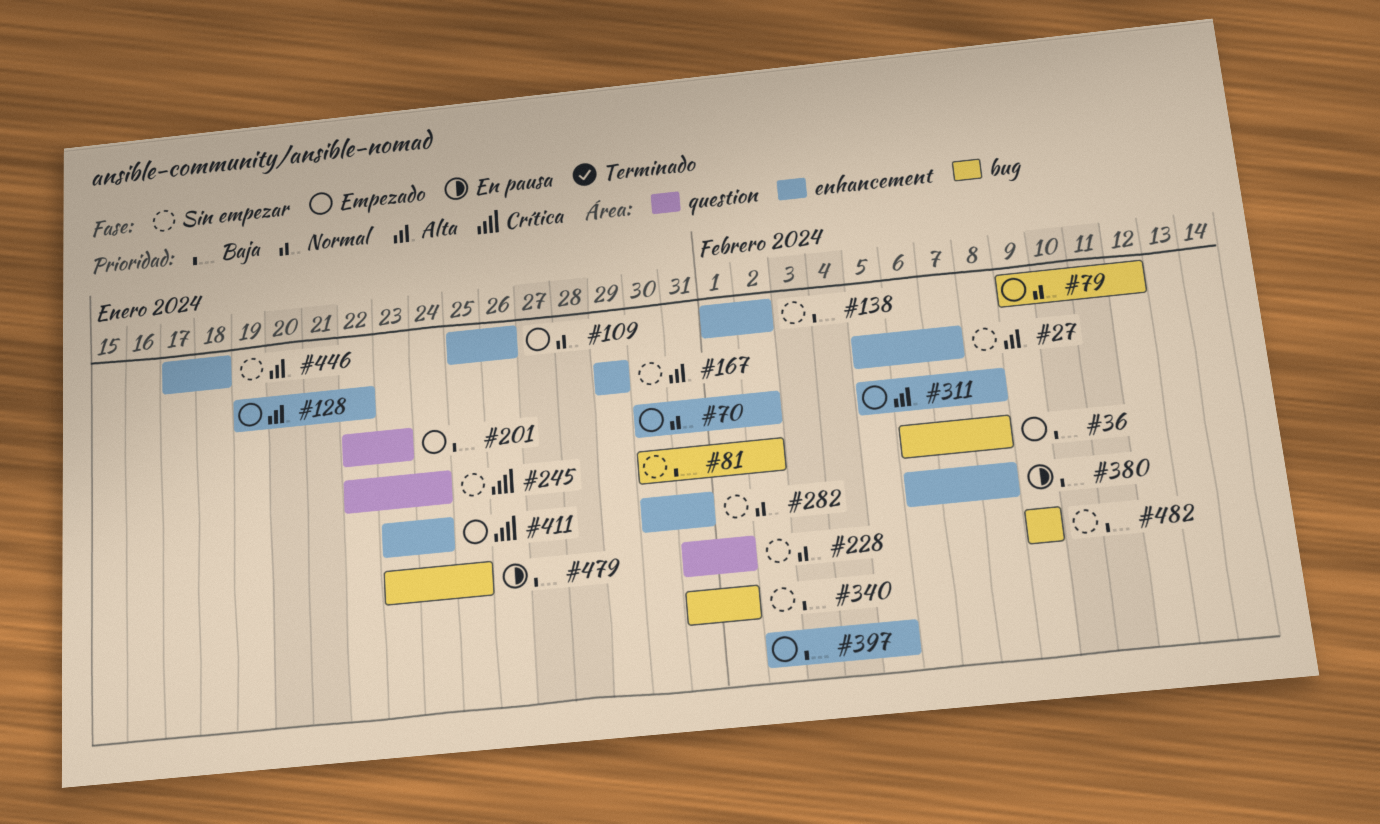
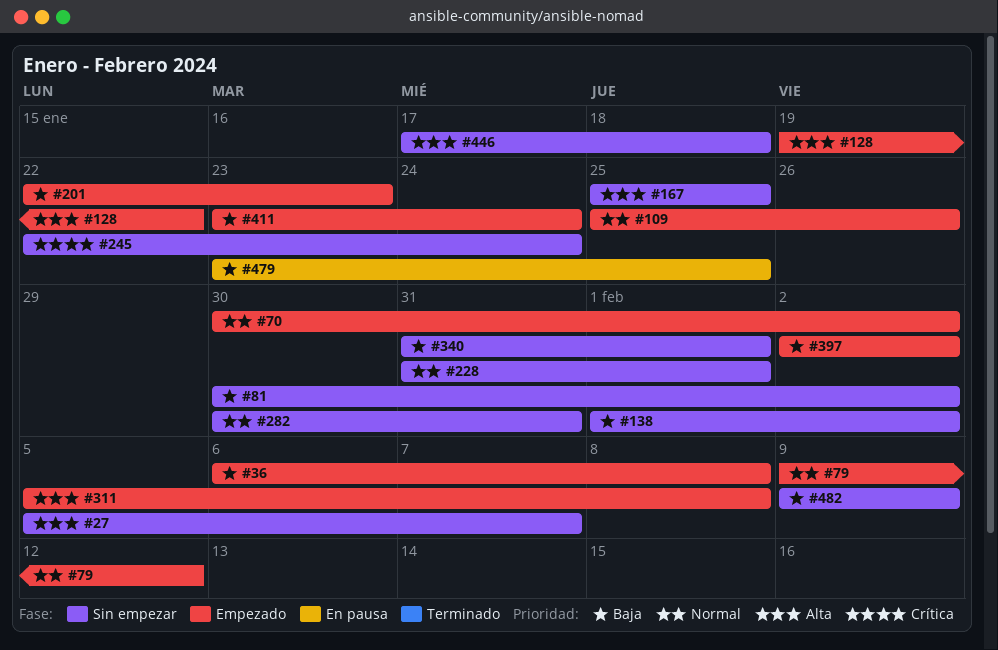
#167, start: Jan 29 -> Jan 25
#167, due: Jan 29 -> Jan 25
#380: present -> none
#397, due: Feb 5 -> Feb 2
#411, priority: Crítica -> Baja

